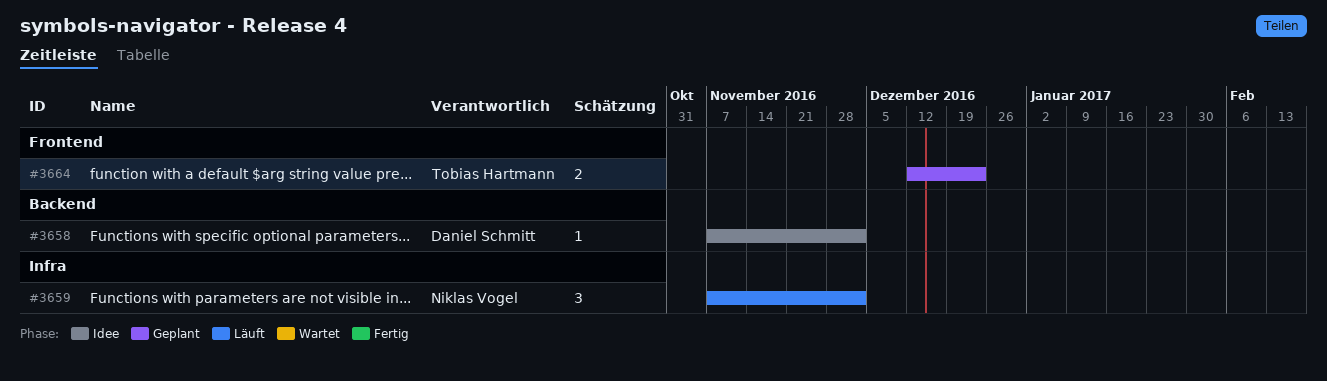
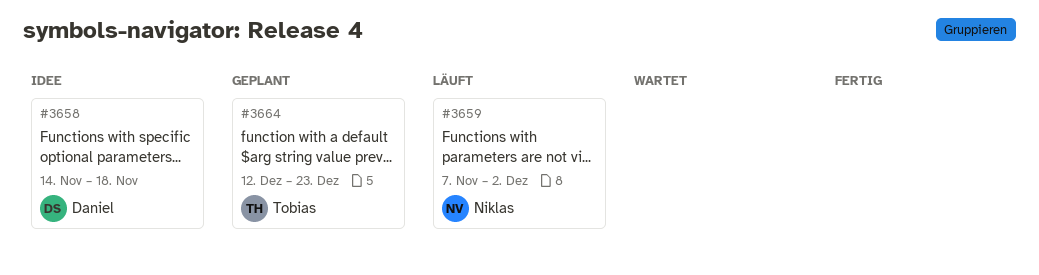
#3658, start: Nov 7 -> Nov 14
#3658, due: Dec 2 -> Nov 18

